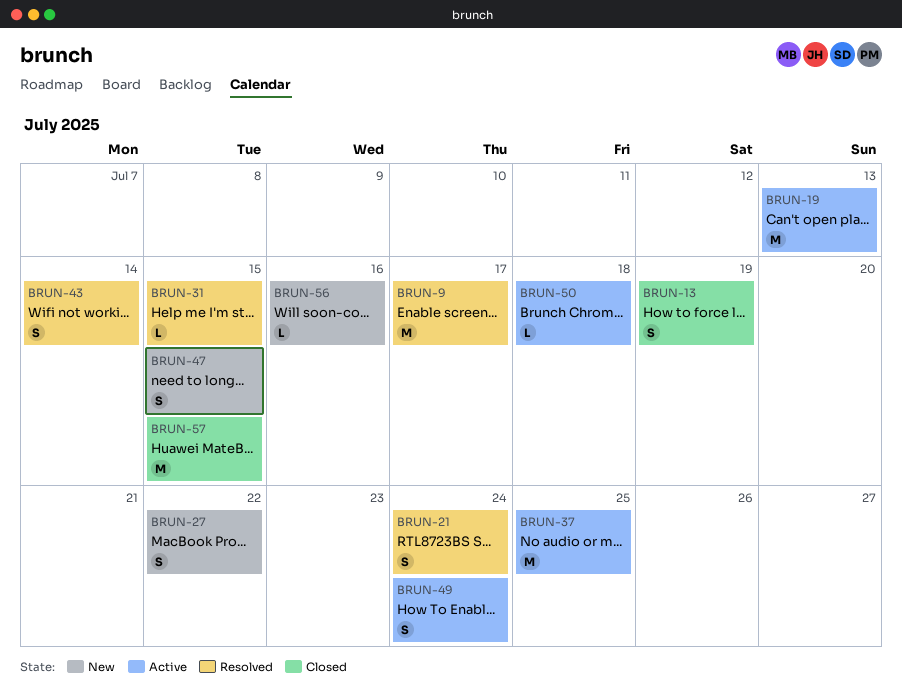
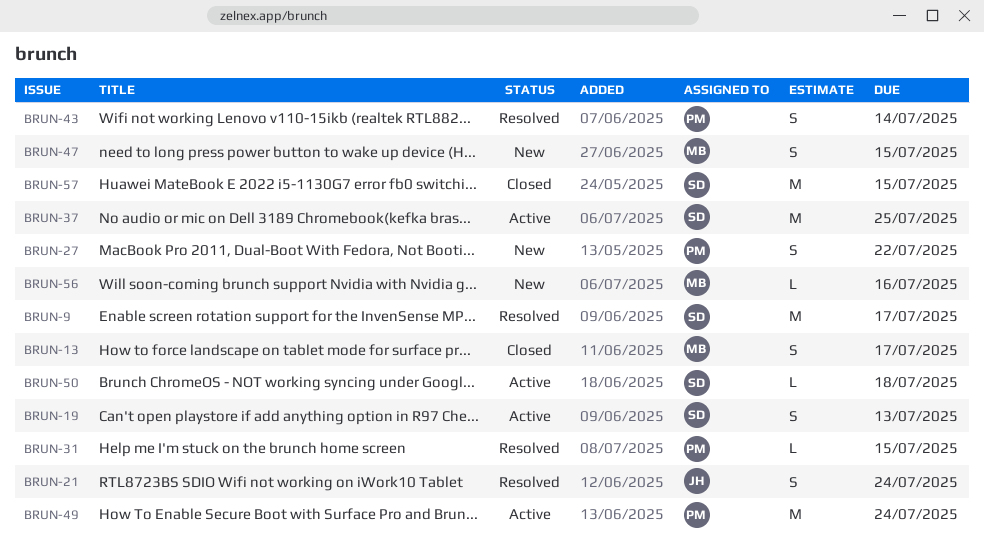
BRUN-13, due: Jul 19 -> Jul 17
BRUN-19, estimate: M -> S
BRUN-49, estimate: S -> M

